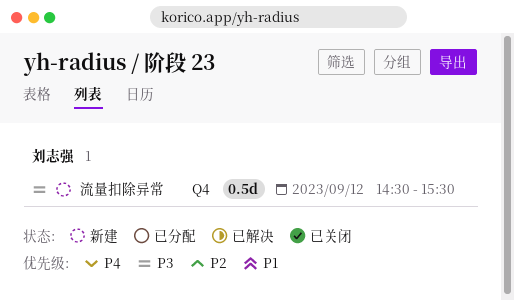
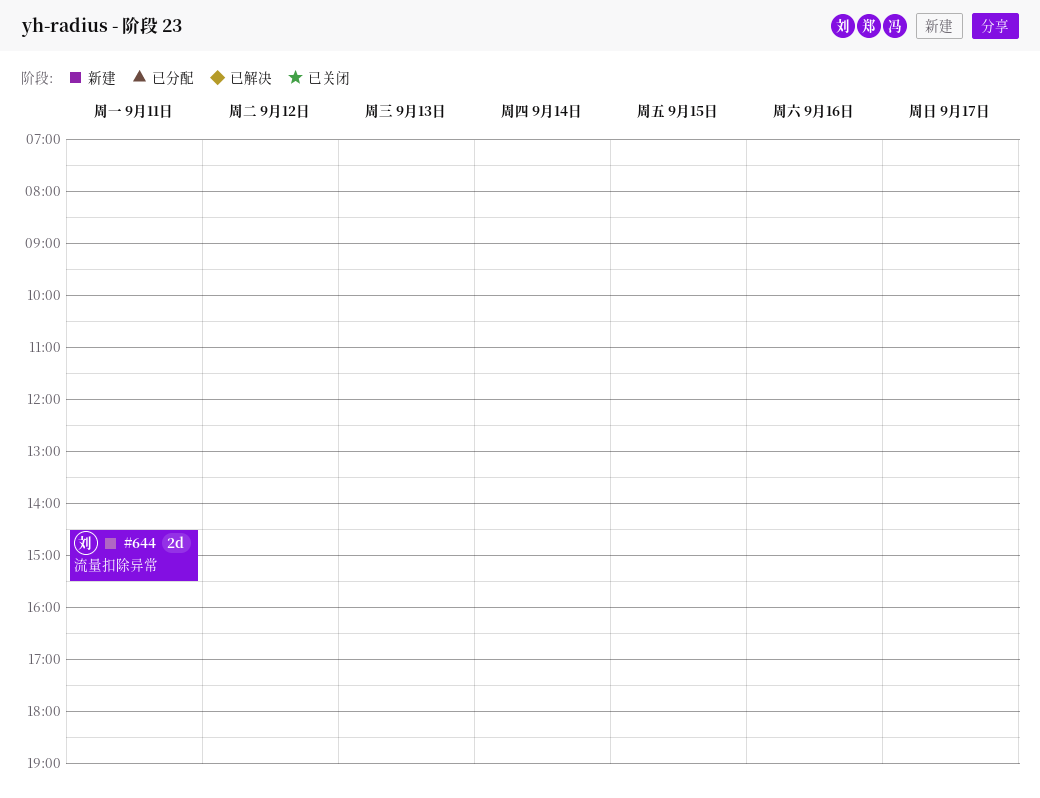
流量扣除异常, estimate: 0.5d -> 2d
流量扣除异常, day: Sep 12 -> Sep 11

